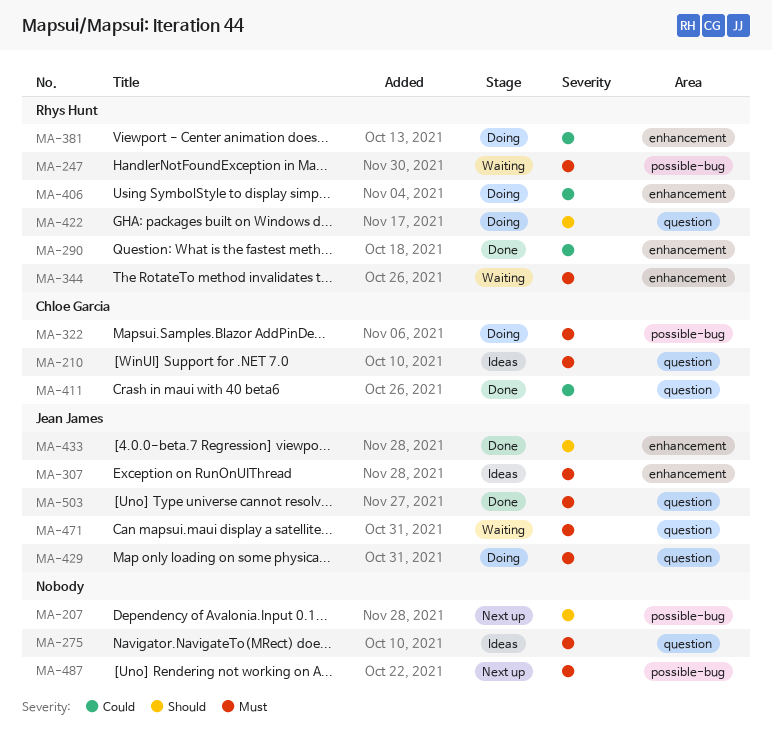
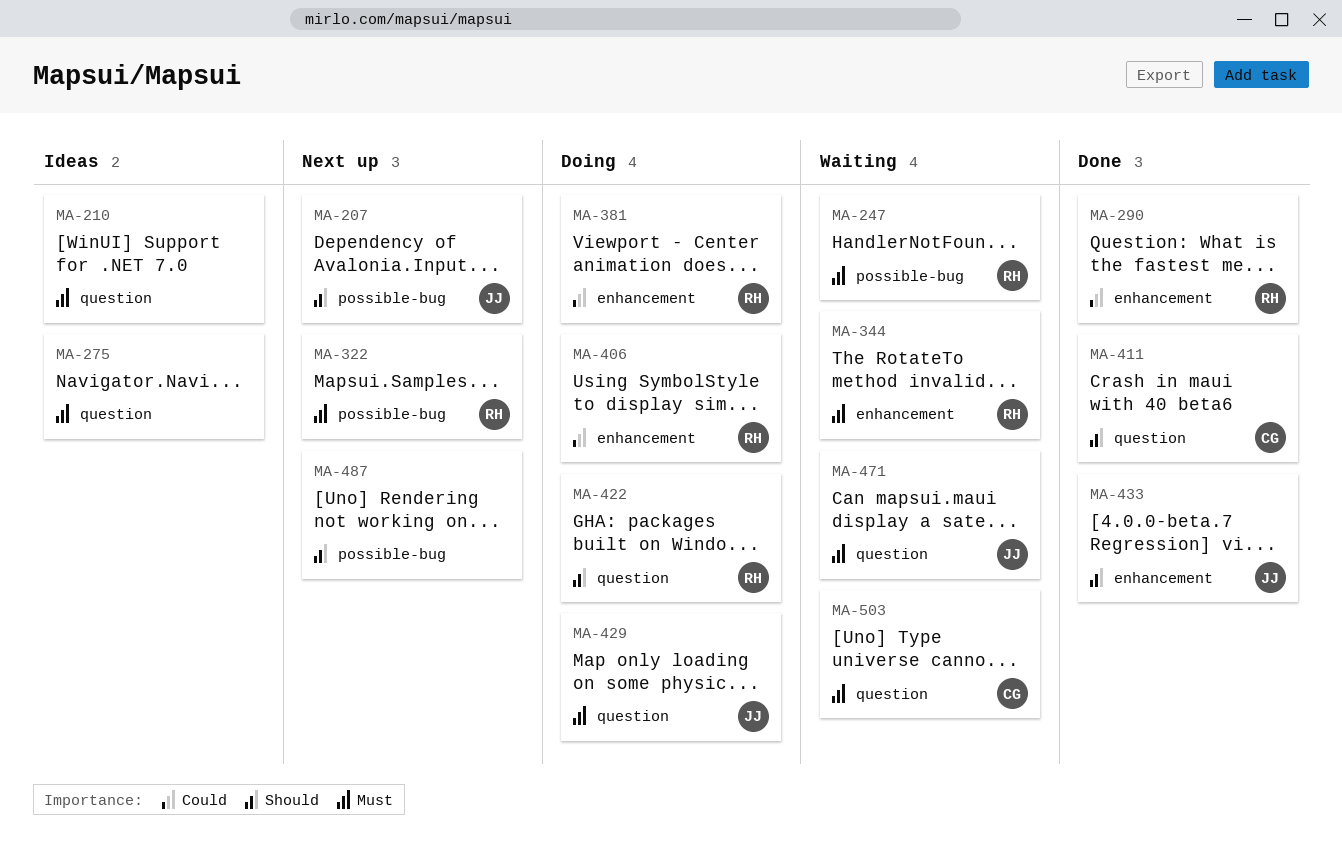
MA-207, owner: none -> Jean James
MA-210, owner: Chloe Garcia -> none
MA-307: present -> none
MA-322, status: Doing -> Next up
MA-322, owner: Chloe Garcia -> Rhys Hunt
MA-411, priority: Could -> Should
MA-487, priority: Must -> Should
MA-503, status: Done -> Waiting
MA-503, owner: Jean James -> Chloe Garcia

